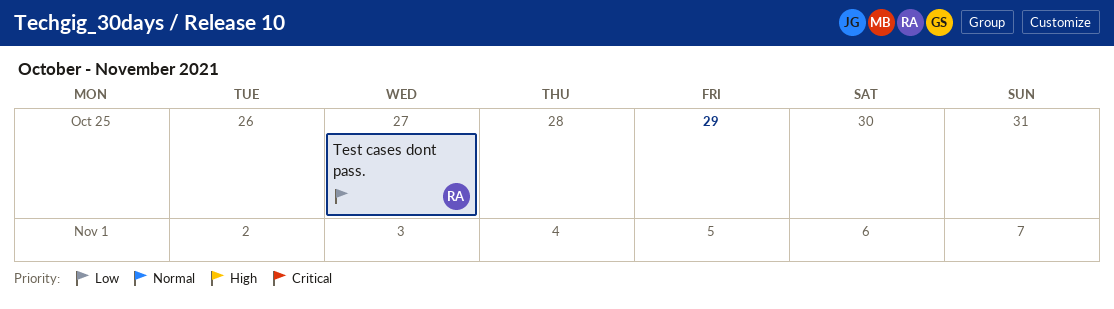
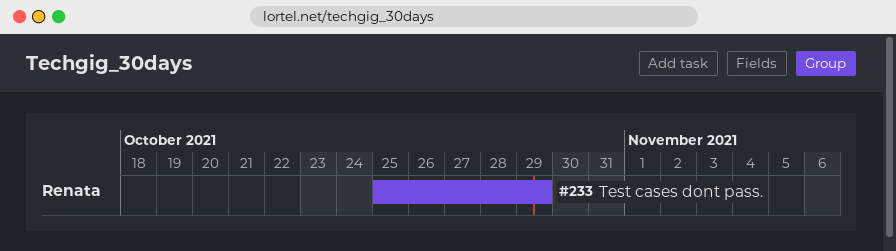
Test cases dont pass., due: Oct 27 -> Oct 29

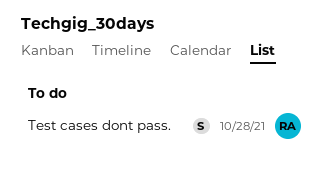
Test cases dont pass., due: Oct 29 -> Oct 28

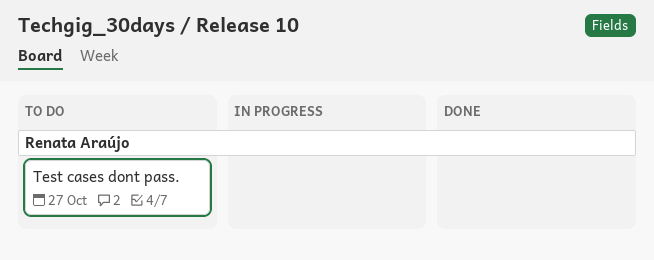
Test cases dont pass., due: Oct 28 -> Oct 27

